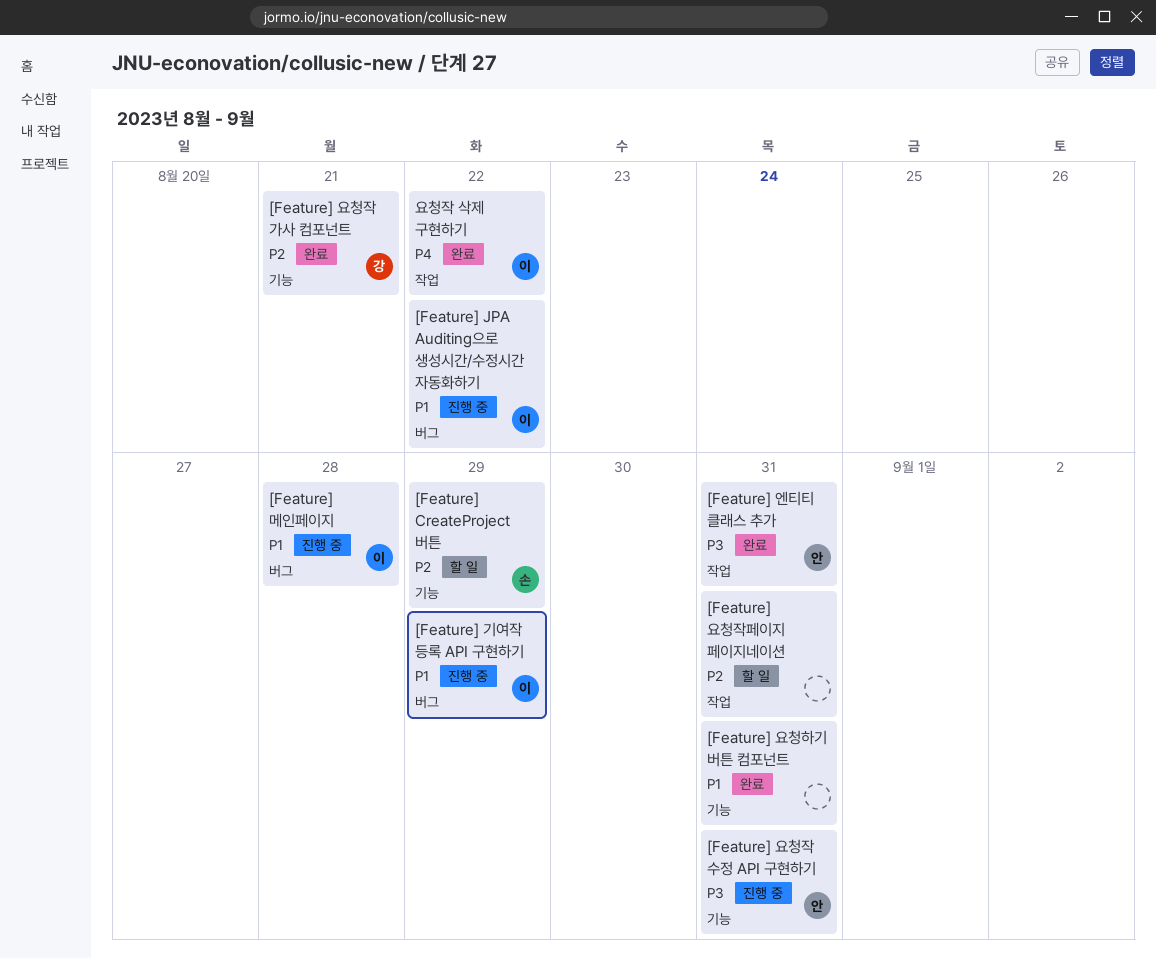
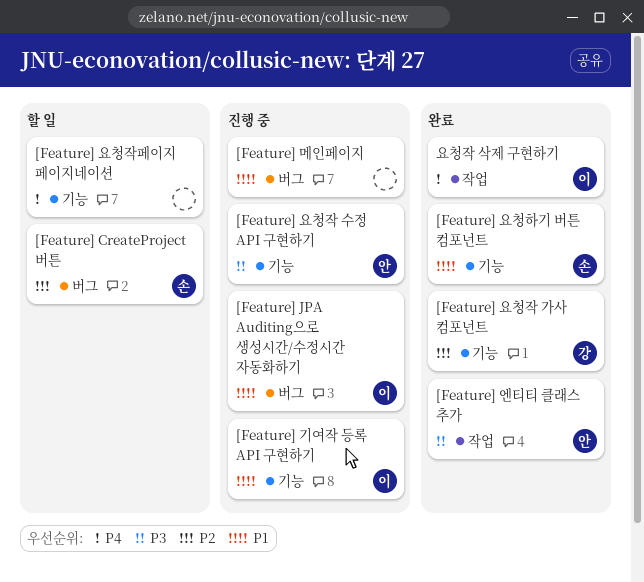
[Feature] CreateProject 버튼, label: 기능 -> 버그
[Feature] 기여작 등록 API 구현하기, label: 버그 -> 기능
[Feature] 메인페이지, owner: 이 -> none
[Feature] 요청작페이지 페이지네이션, priority: P2 -> P4
[Feature] 요청작페이지 페이지네이션, label: 작업 -> 기능
[Feature] 요청하기 버튼 컴포넌트, owner: none -> 손

